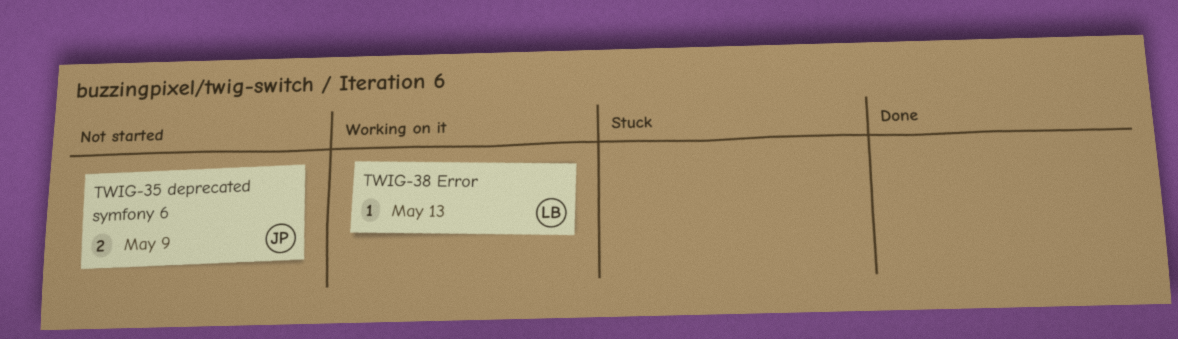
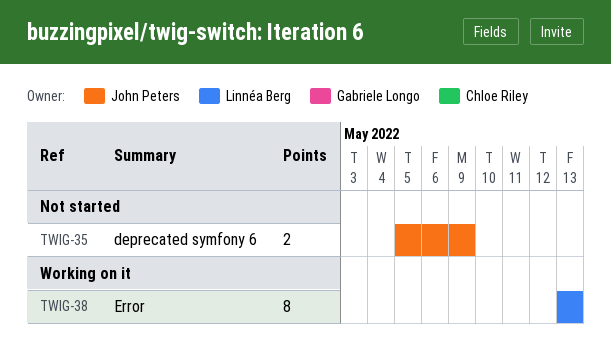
TWIG-38, estimate: 1 -> 8

